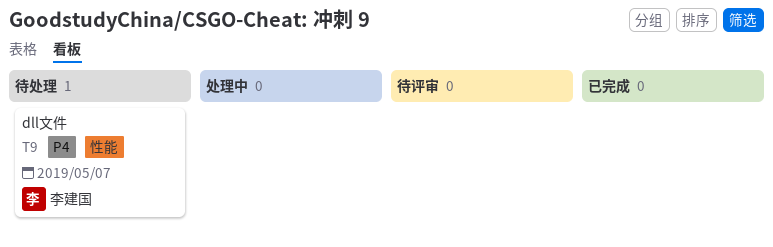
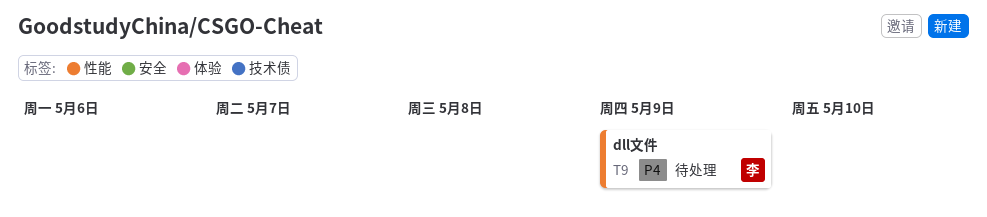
T9, due: May 7 -> May 9

